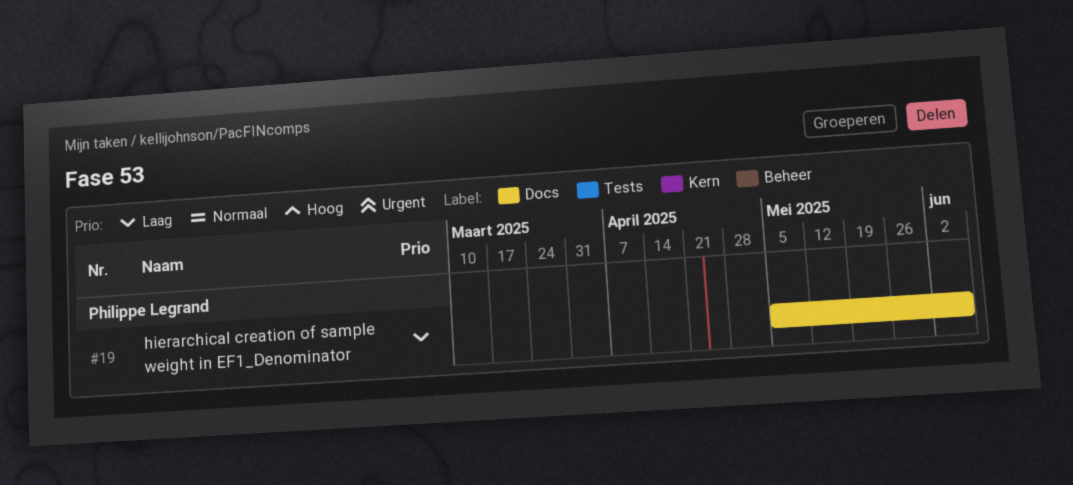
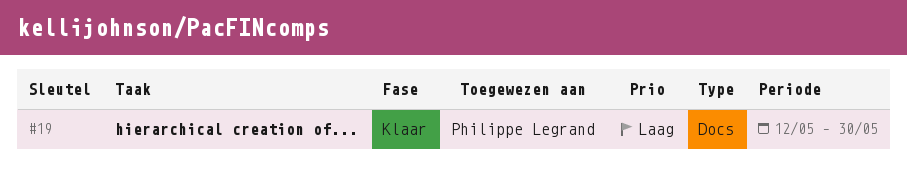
#19, start: May 5 -> May 12
#19, due: Jun 6 -> May 30

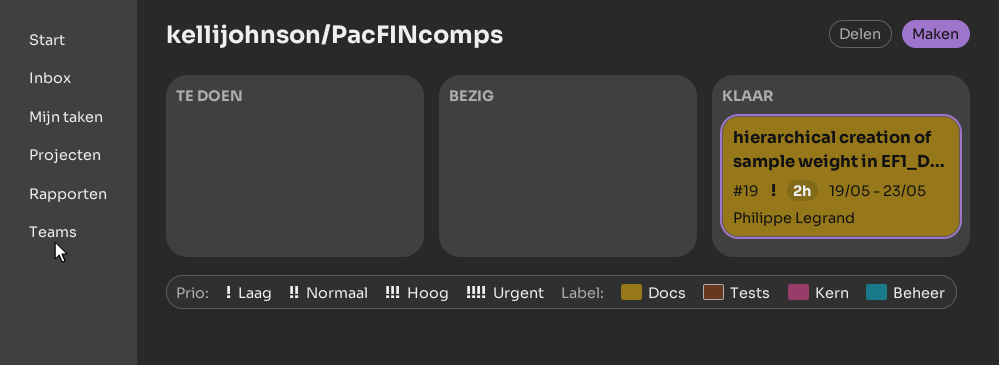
#19, start: May 12 -> May 19
#19, due: May 30 -> May 23

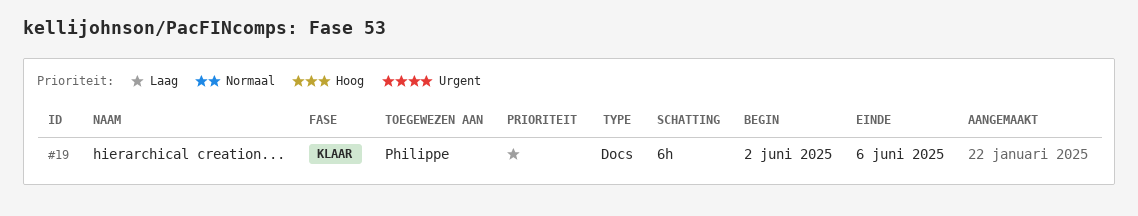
#19, estimate: 2h -> 6h
#19, start: May 19 -> Jun 2
#19, due: May 23 -> Jun 6

